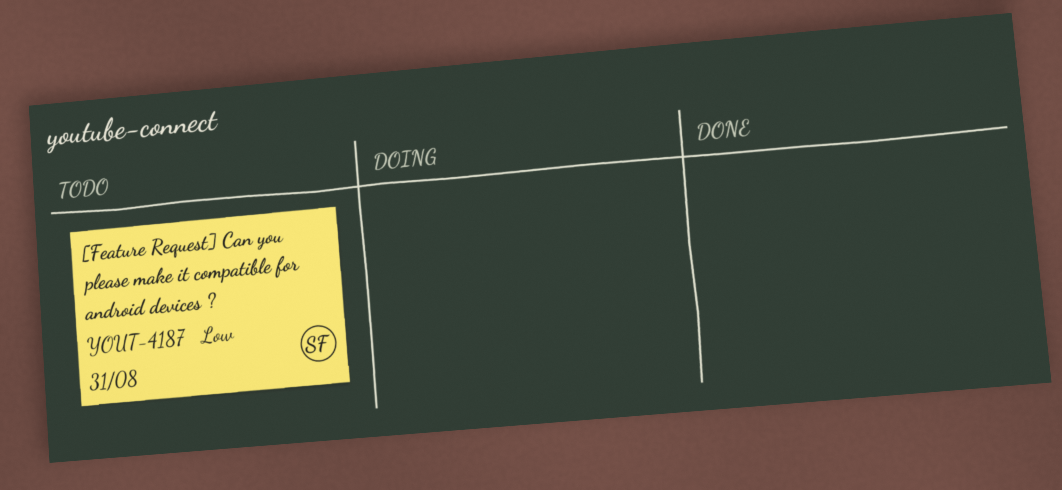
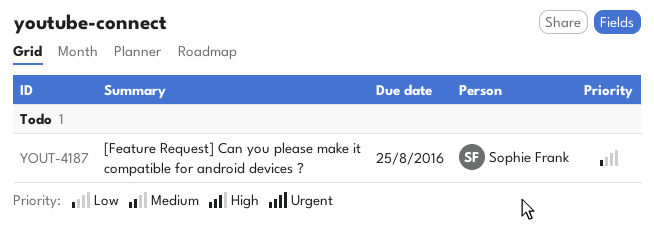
YOUT-4187, due: Aug 31 -> Aug 25

